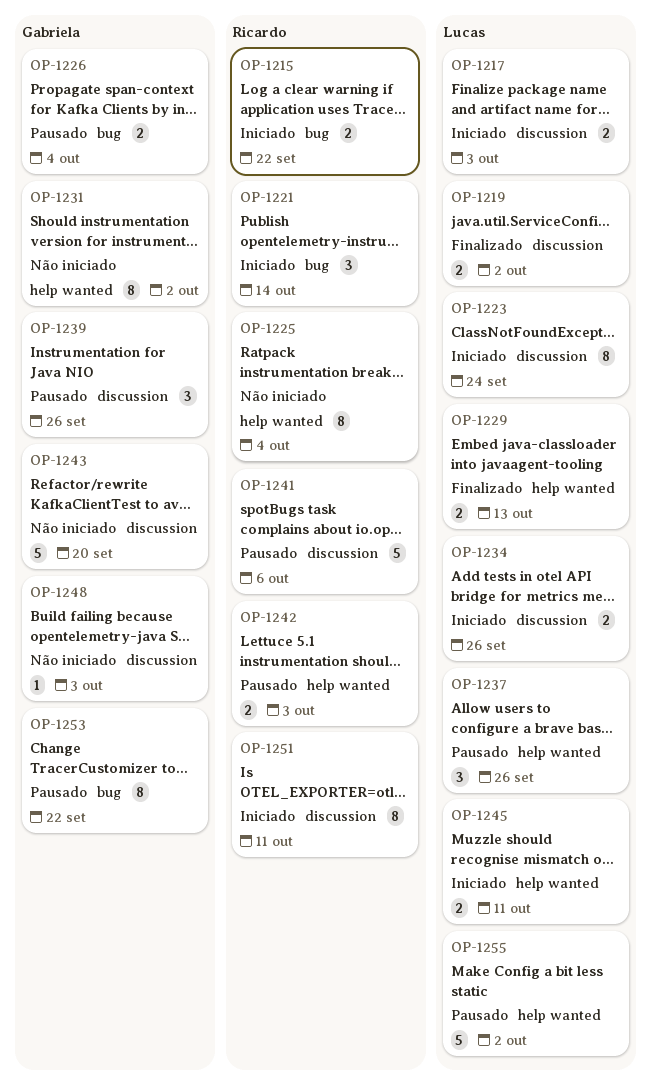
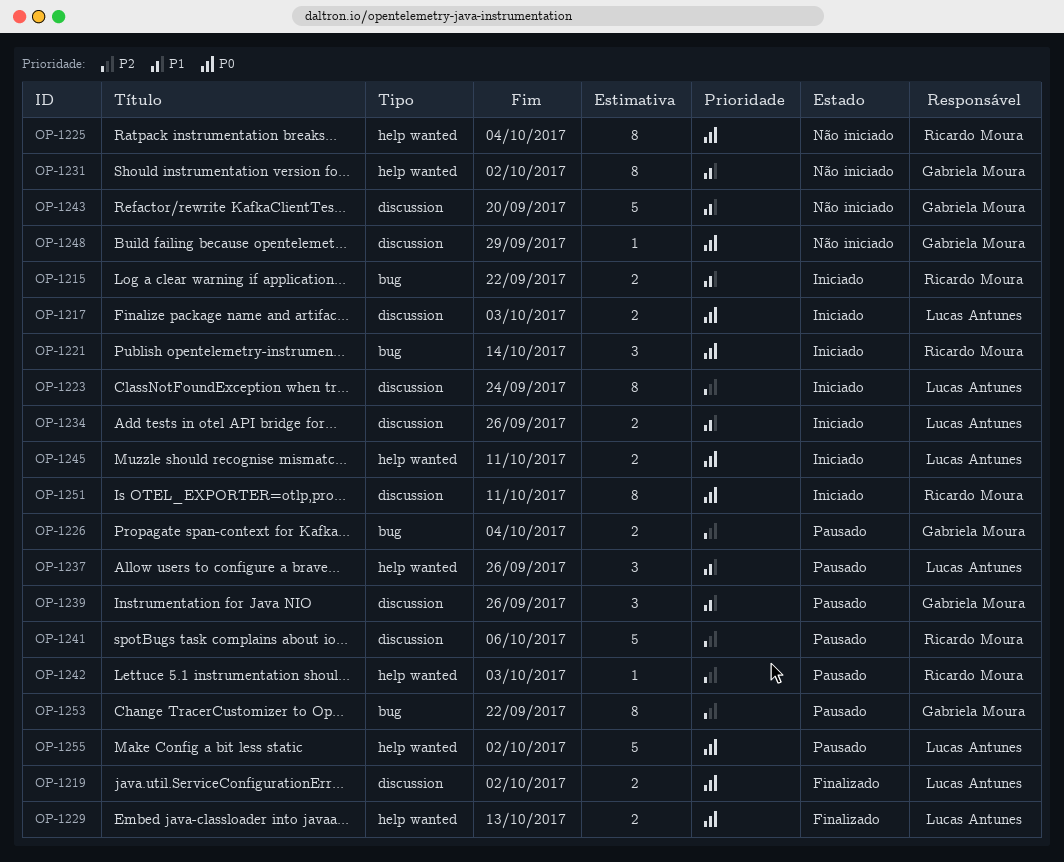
OP-1242, estimate: 2 -> 1
OP-1248, due: Oct 3 -> Sep 29

